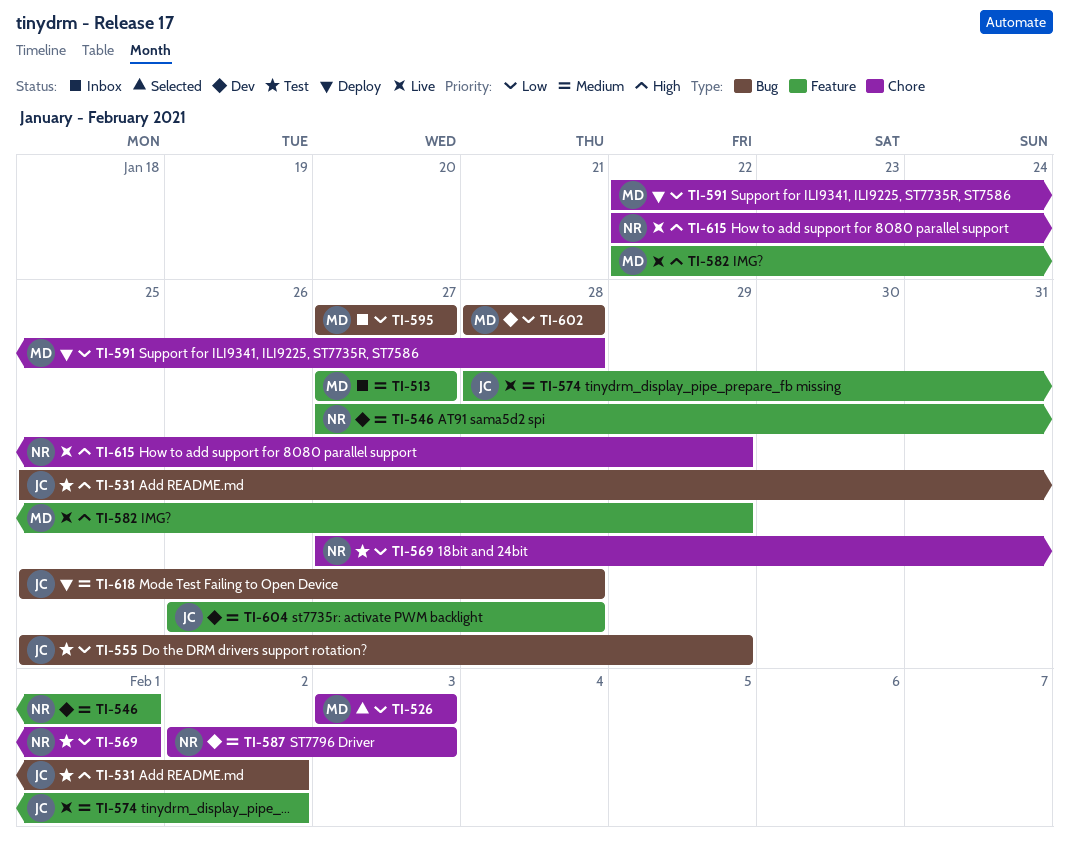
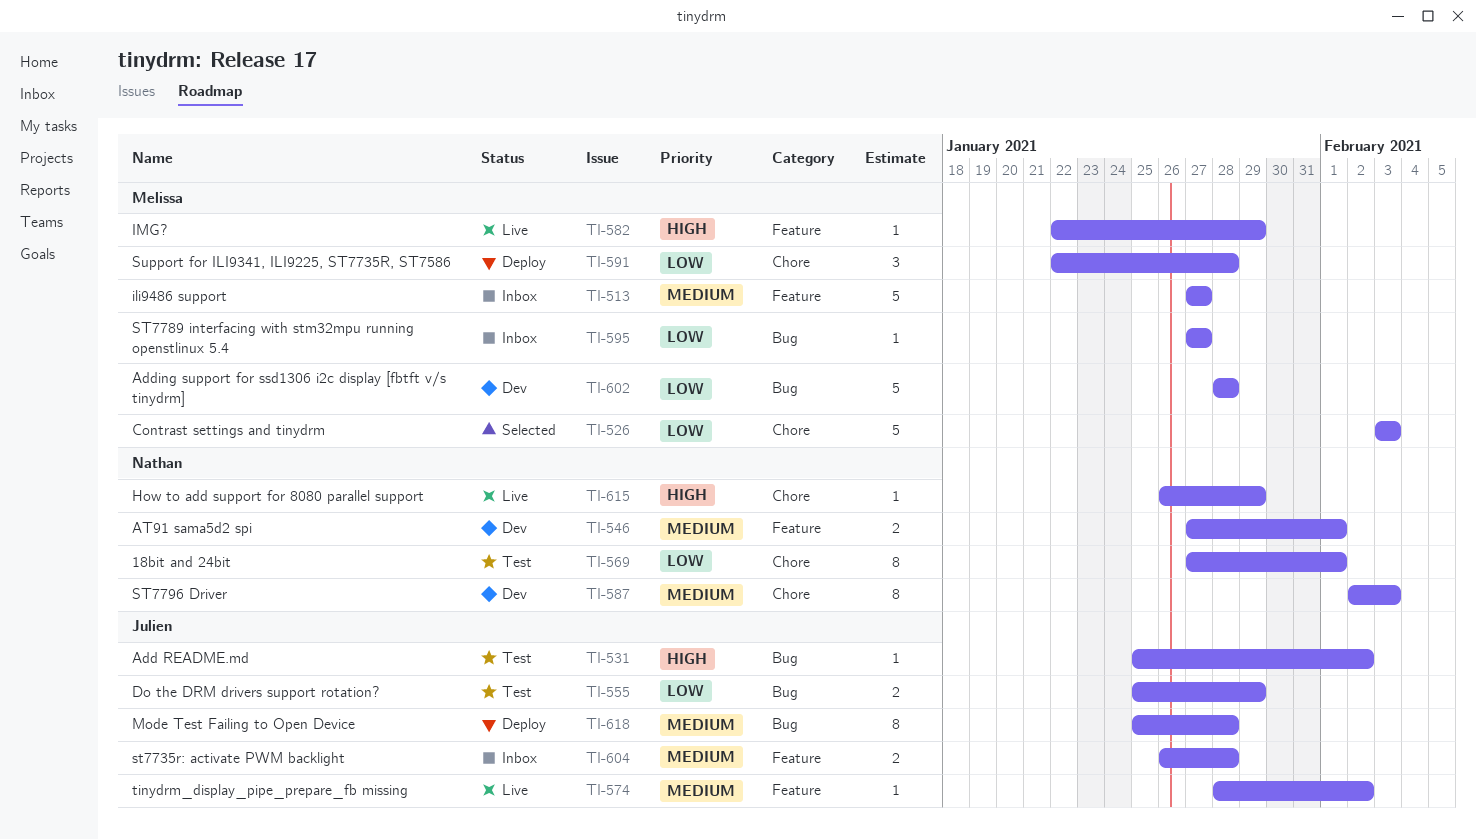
TI-604, status: Dev -> Inbox
TI-615, start: Jan 22 -> Jan 26

